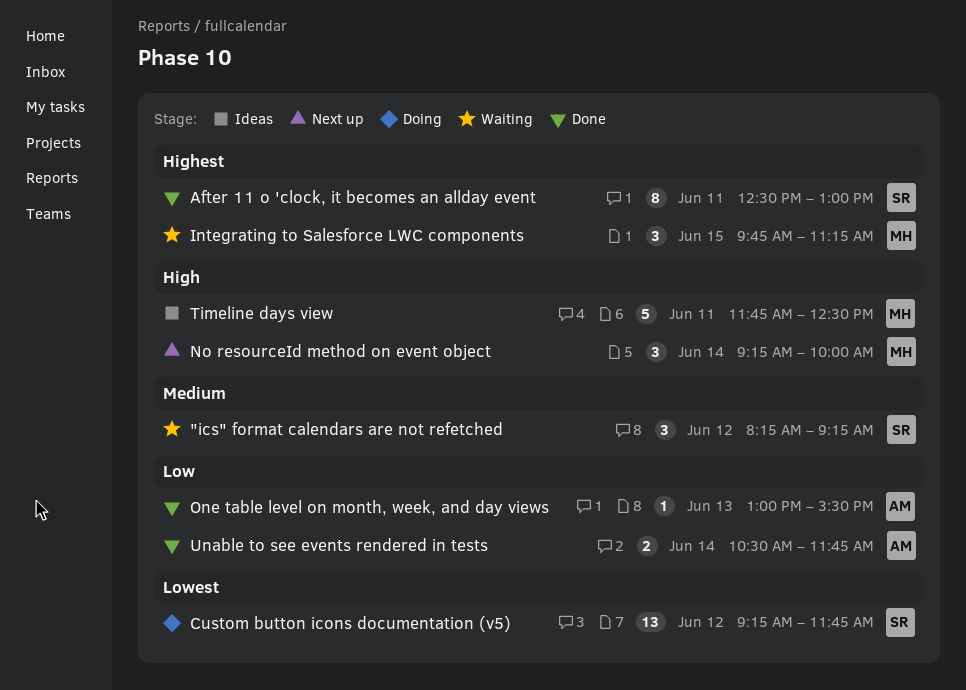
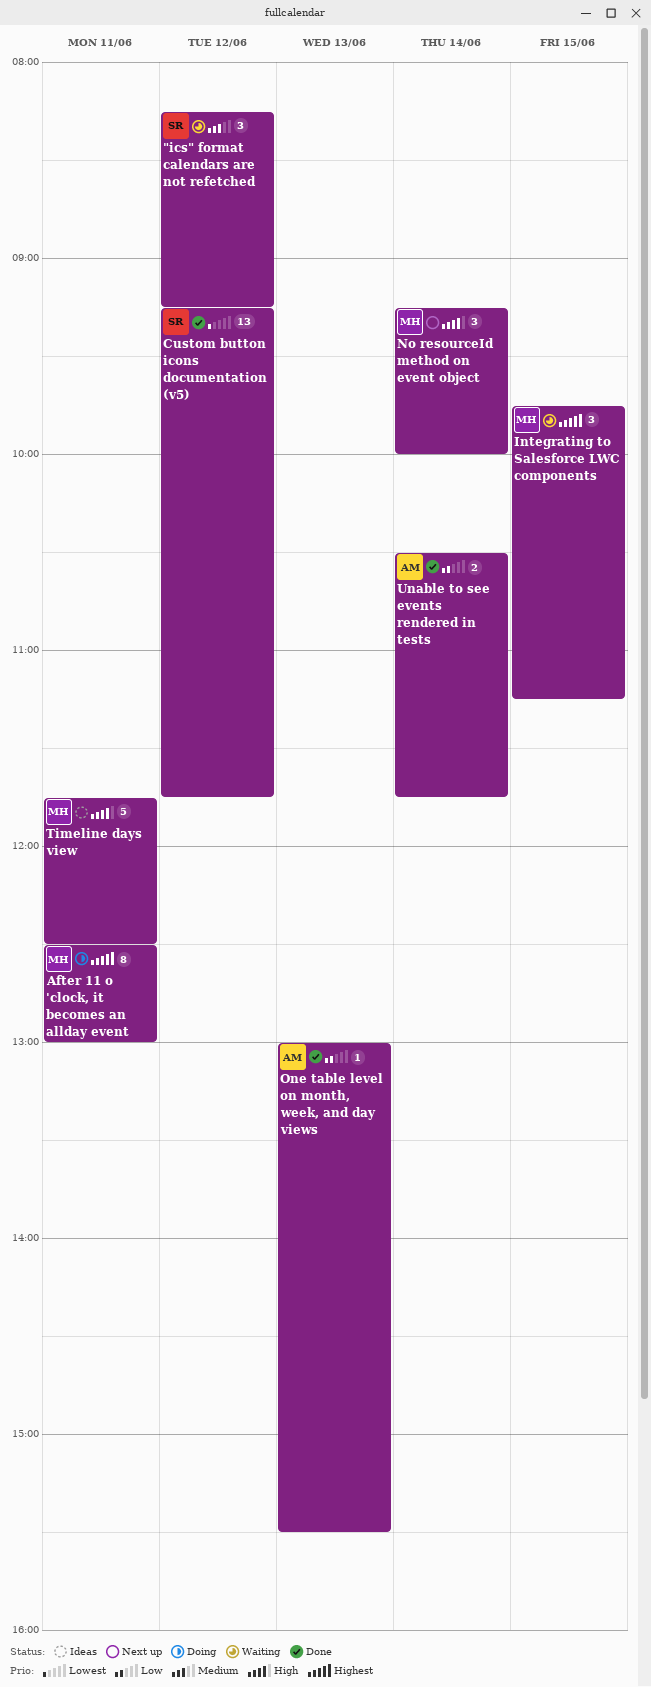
After 11 o 'clock, it becomes an allday event, status: Done -> Doing
After 11 o 'clock, it becomes an allday event, owner: SR -> MH
Custom button icons documentation (v5), status: Doing -> Done

